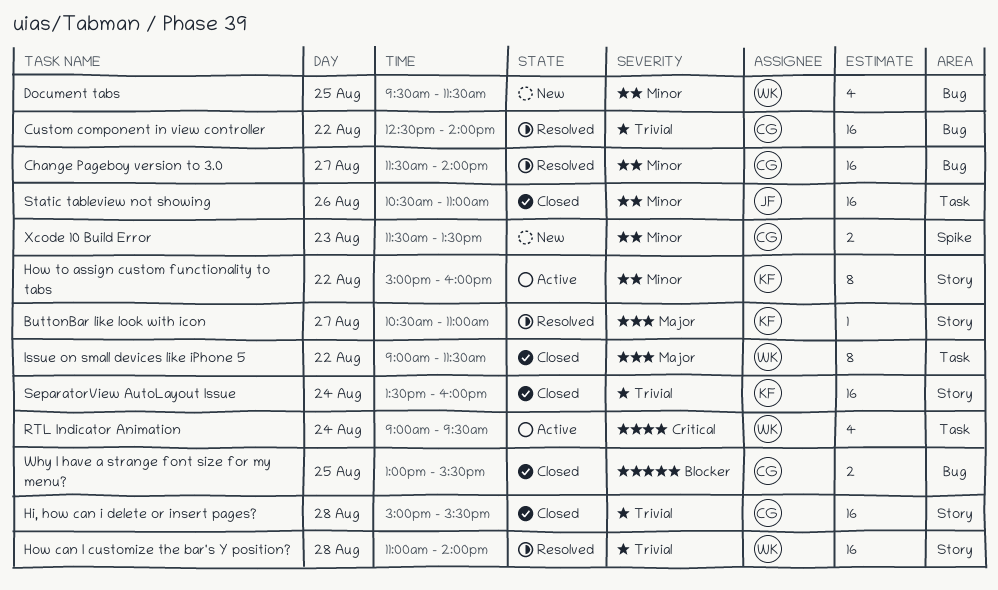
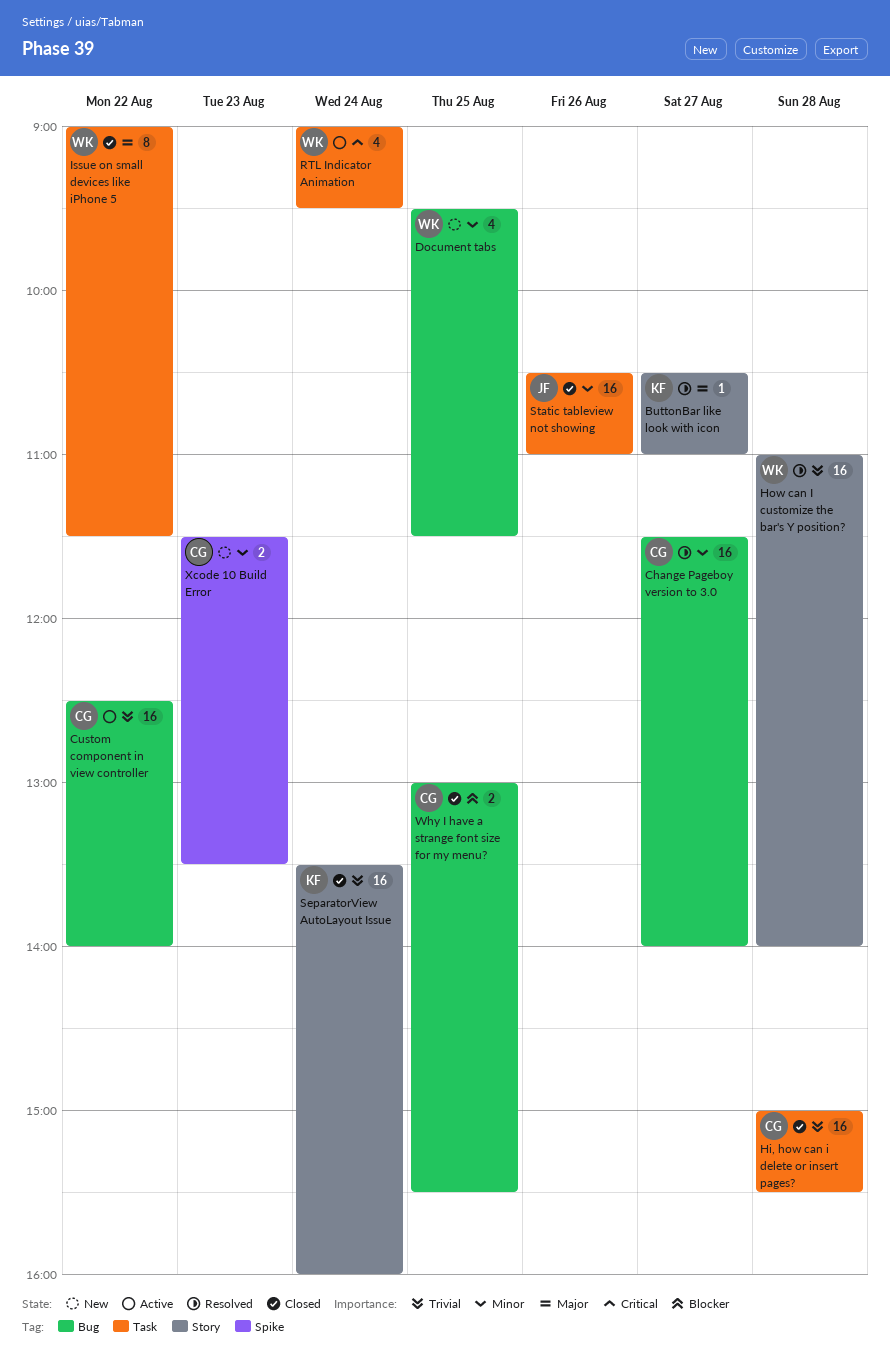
Custom component in view controller, status: Resolved -> Active
Hi, how can i delete or insert pages?, label: Story -> Task
How to assign custom functionality to tabs: present -> none

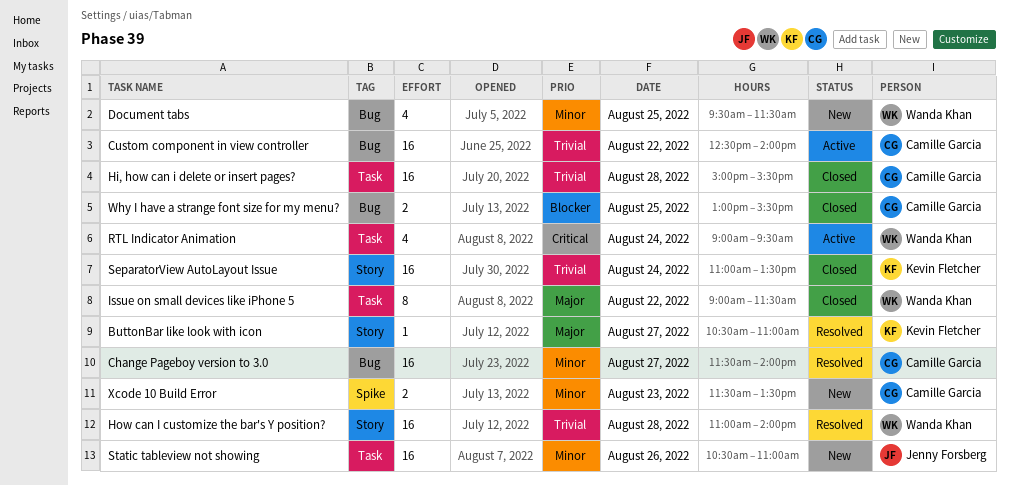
SeparatorView AutoLayout Issue, begins: 13:30 -> 11:00
SeparatorView AutoLayout Issue, ends: 16:00 -> 13:30
Static tableview not showing, status: Closed -> New

